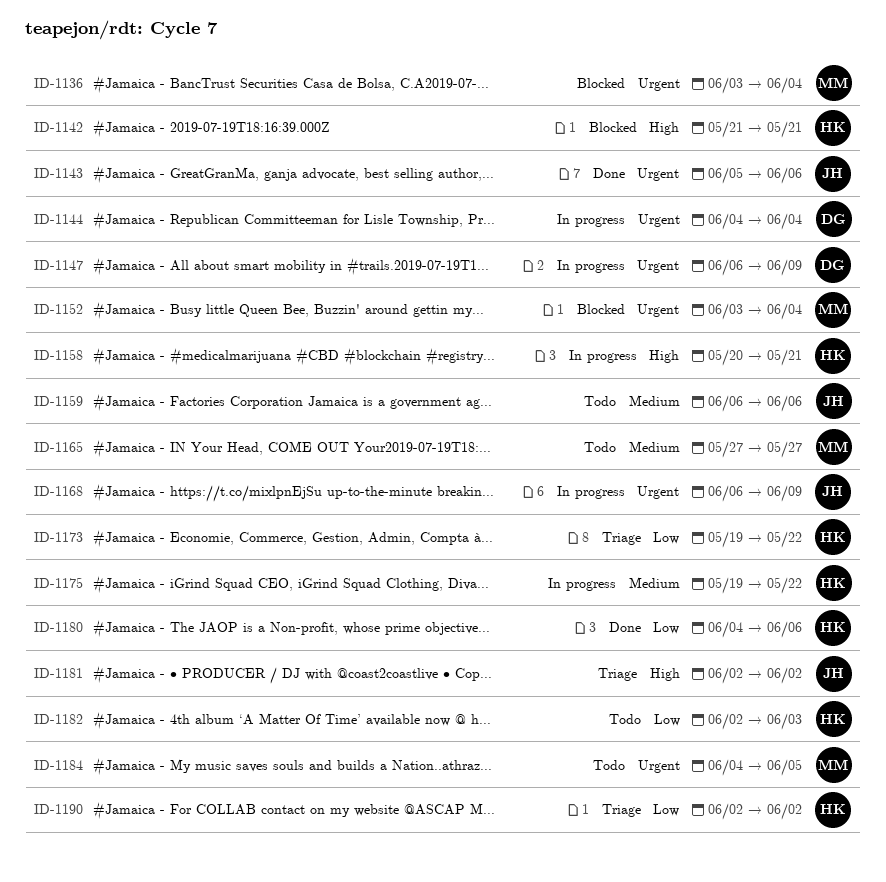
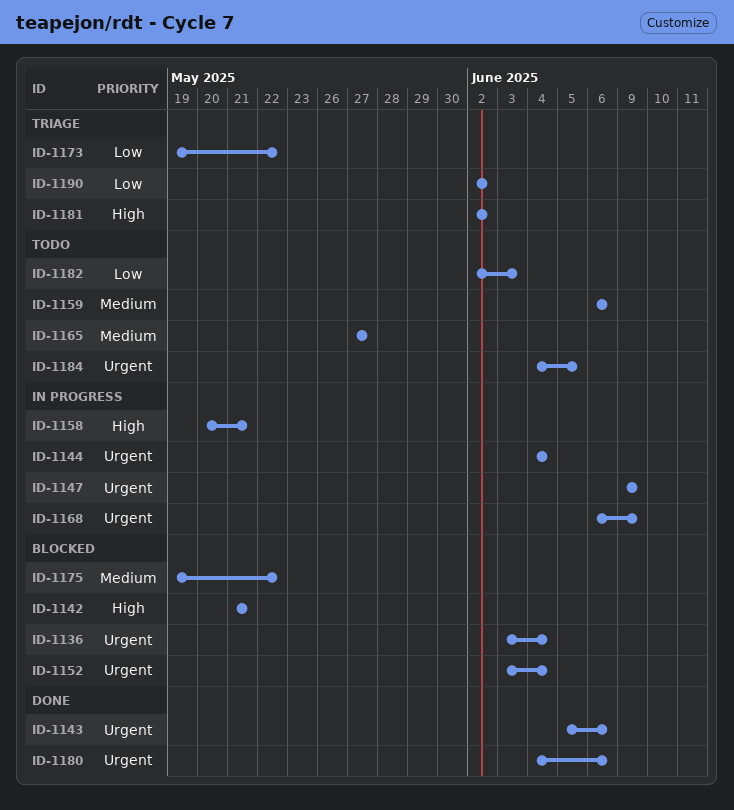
ID-1147, start: Jun 6 -> Jun 9
ID-1175, status: In progress -> Blocked
ID-1180, priority: Low -> Urgent

